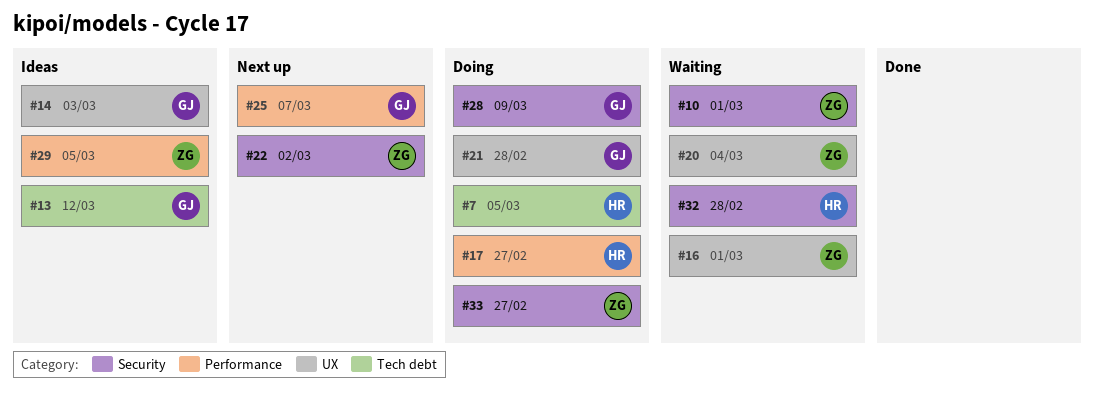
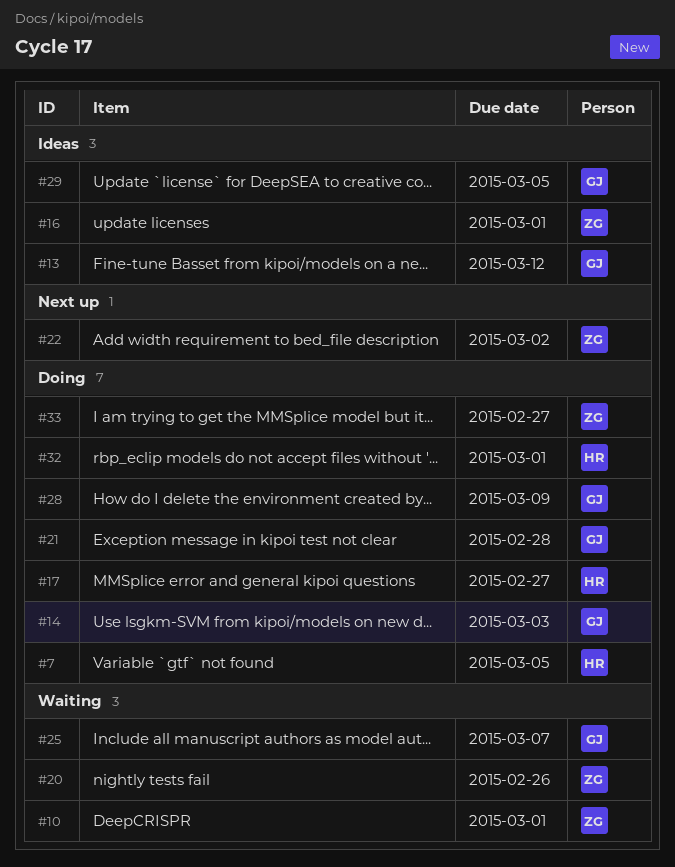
#14, status: Ideas -> Doing
#16, status: Waiting -> Ideas
#20, due: Mar 4 -> Feb 26
#25, status: Next up -> Waiting
#29, owner: ZG -> GJ
#32, status: Waiting -> Doing
#32, due: Feb 28 -> Mar 1

